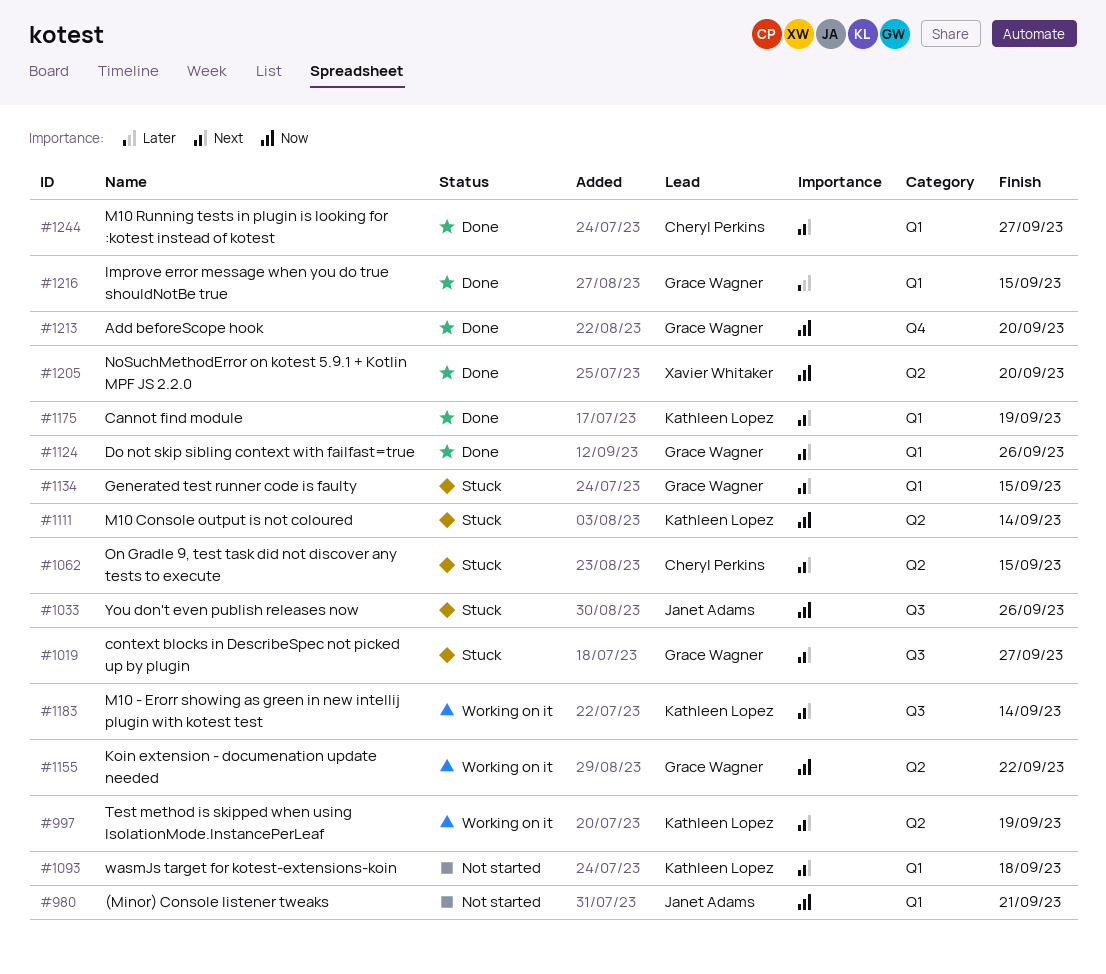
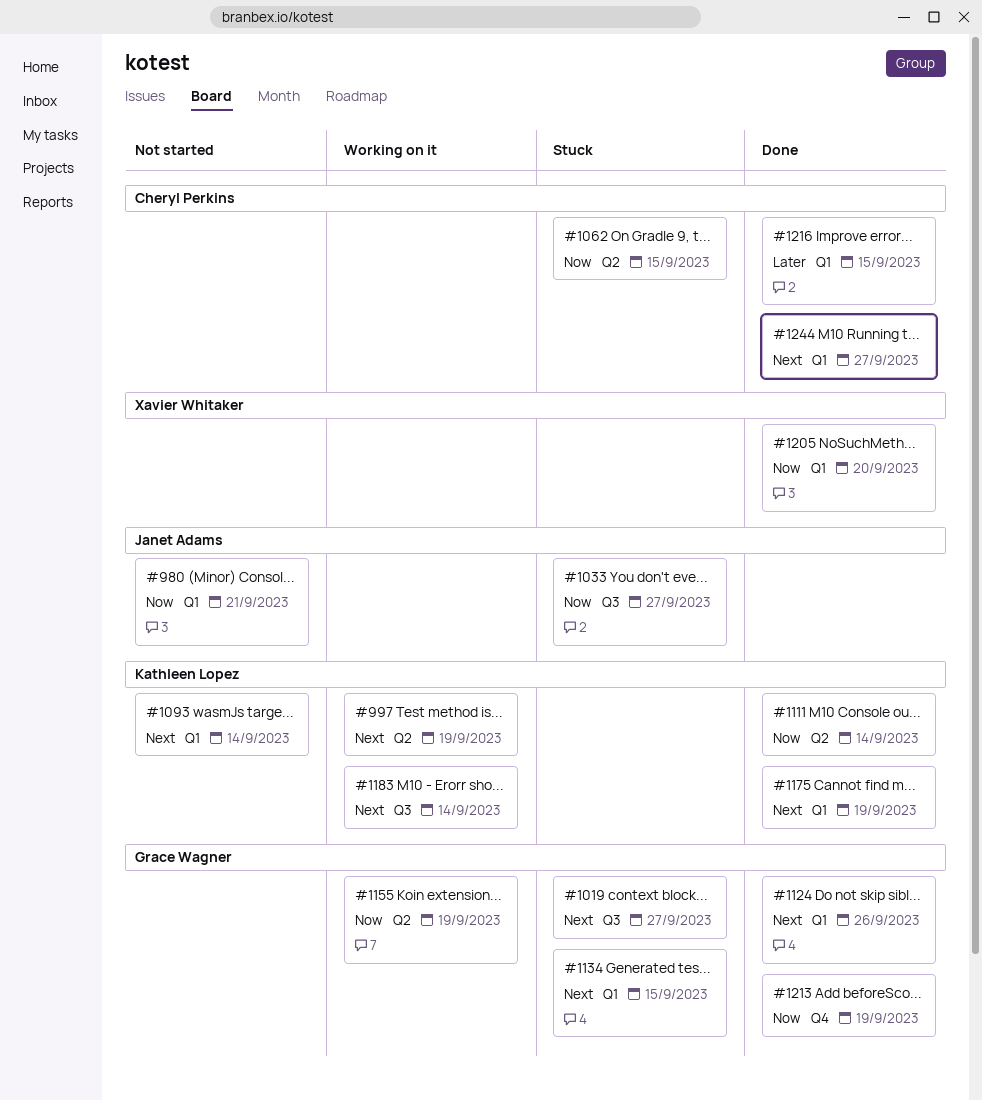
#1033, due: Sep 26 -> Sep 27
#1062, priority: Next -> Now
#1093, due: Sep 18 -> Sep 14
#1111, status: Stuck -> Done
#1155, due: Sep 22 -> Sep 19
#1205, label: Q2 -> Q1
#1213, due: Sep 20 -> Sep 19
#1216, owner: Grace Wagner -> Cheryl Perkins

